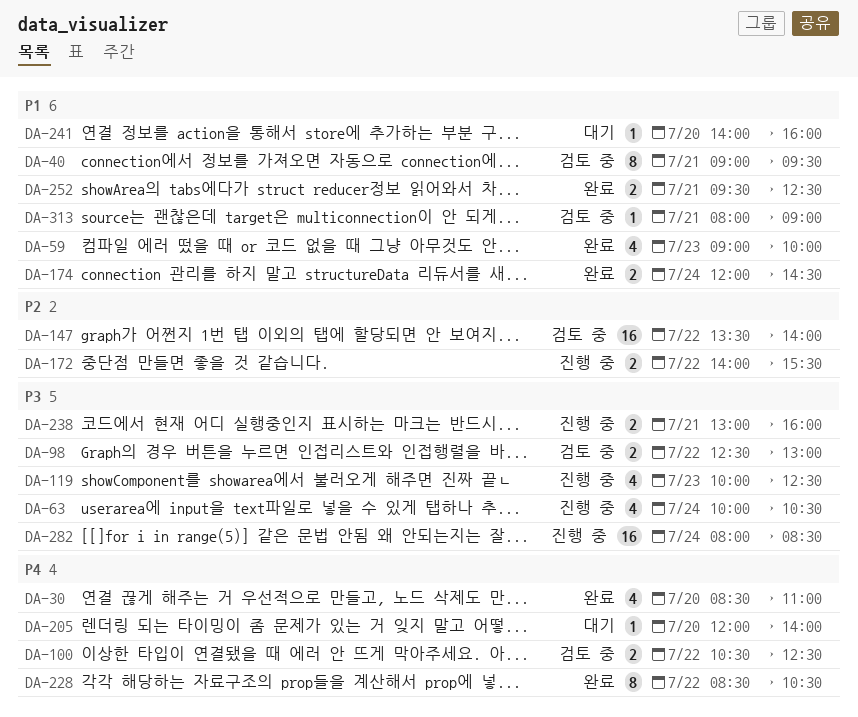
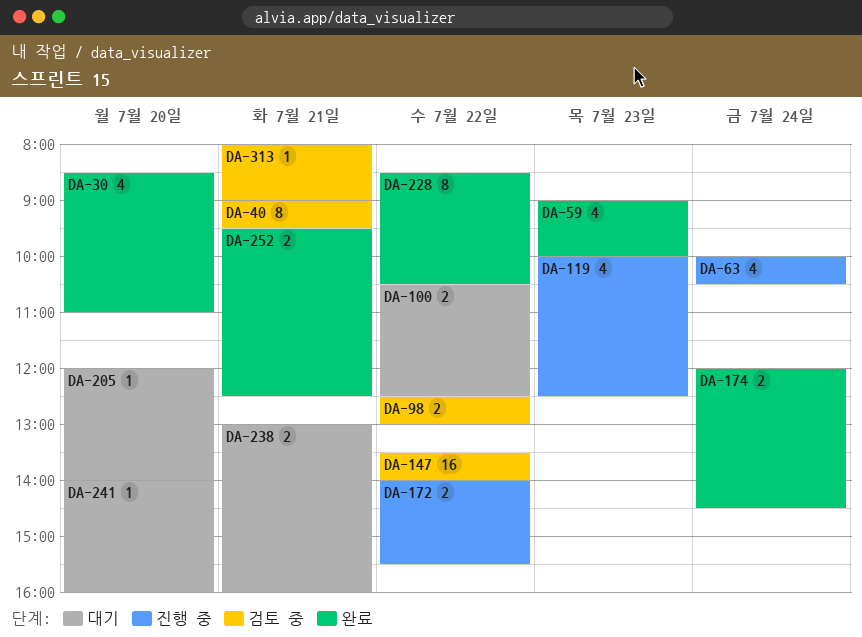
DA-100, status: 검토 중 -> 대기
DA-238, status: 진행 중 -> 대기
DA-282: present -> none

